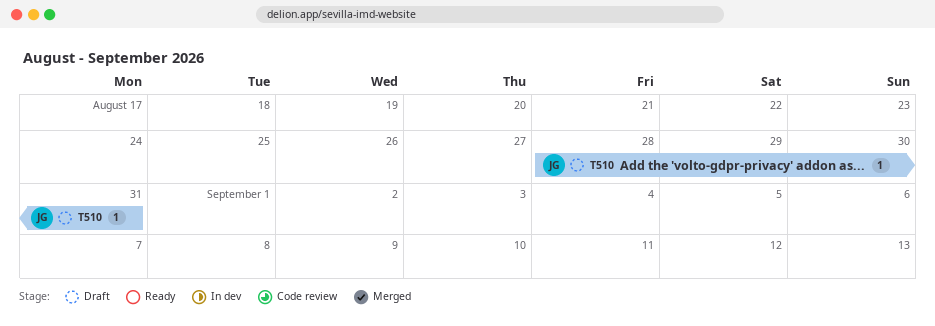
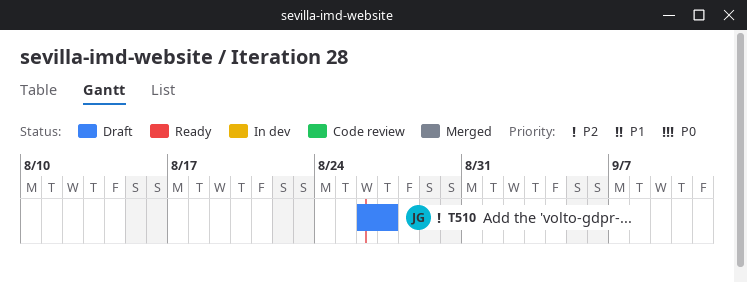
T510, start: Aug 28 -> Aug 26
T510, due: Aug 31 -> Aug 27

